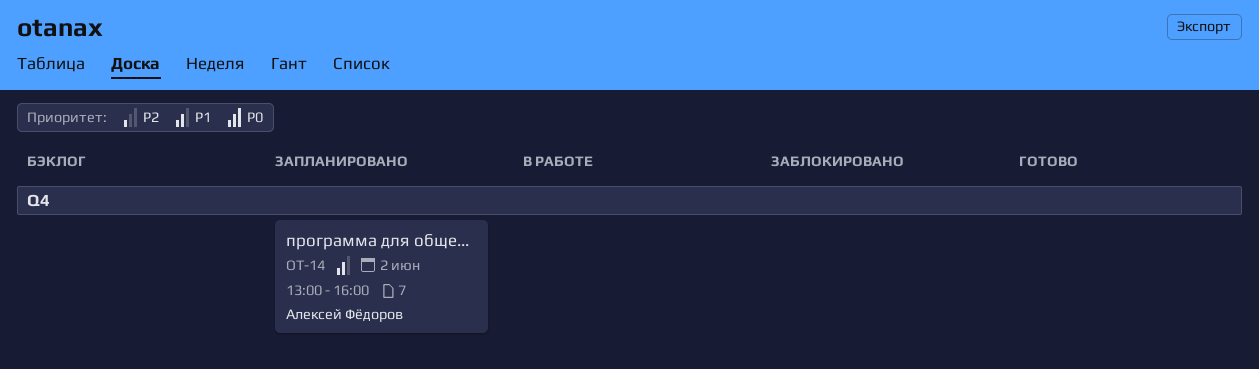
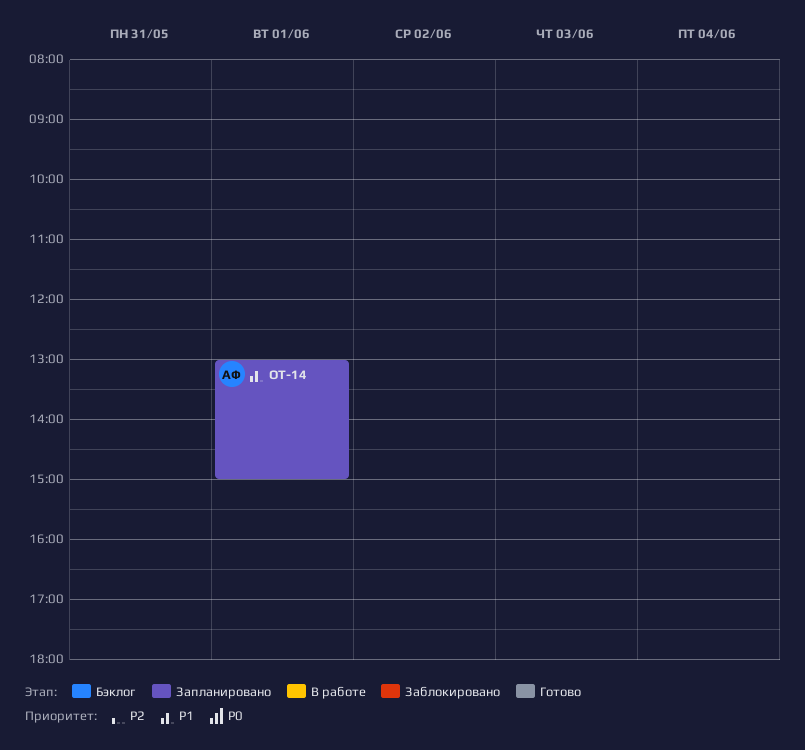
OT-14, day: Jun 2 -> Jun 1
OT-14, ends: 16:00 -> 15:00

